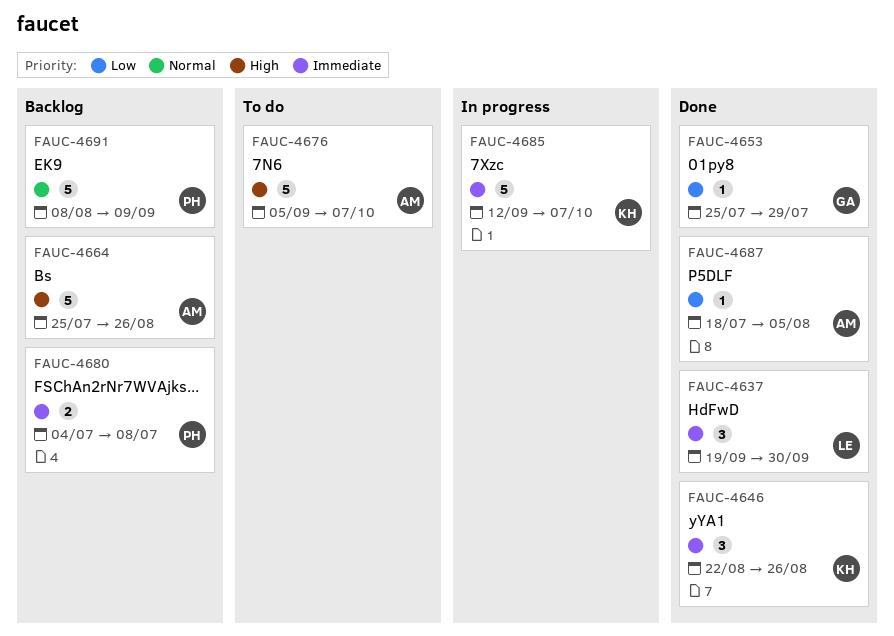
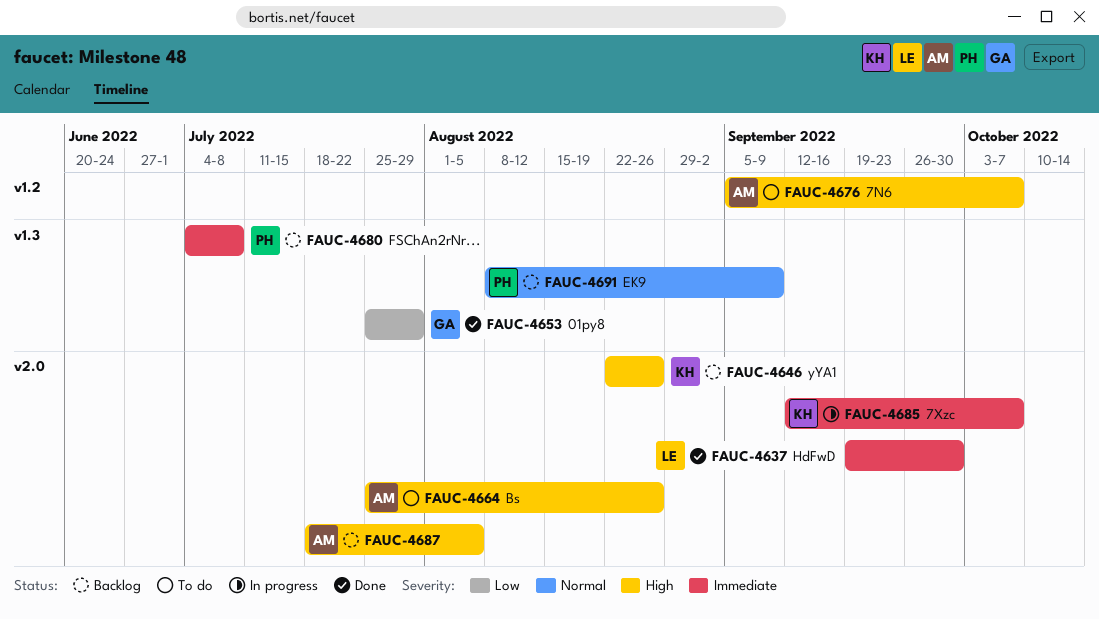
FAUC-4646, status: Done -> Backlog
FAUC-4646, priority: Immediate -> High
FAUC-4664, status: Backlog -> To do
FAUC-4687, status: Done -> Backlog
FAUC-4687, priority: Low -> High

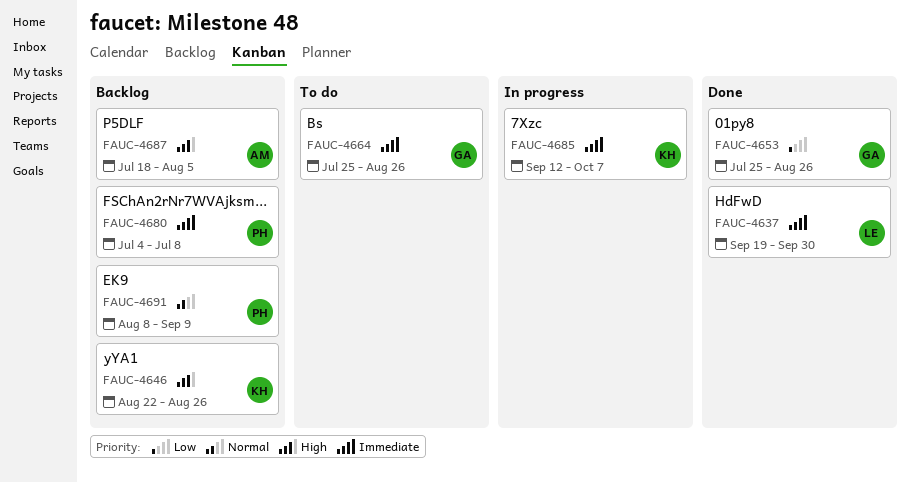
FAUC-4653, due: Jul 29 -> Aug 26
FAUC-4664, owner: AM -> GA
FAUC-4664, priority: High -> Immediate
FAUC-4676: present -> none

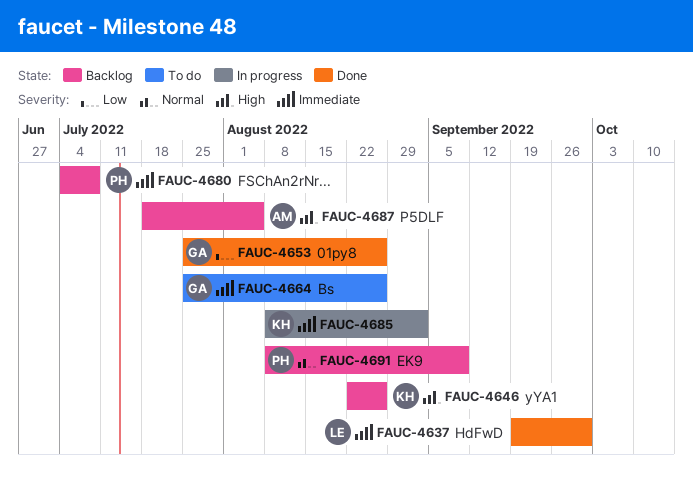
FAUC-4685, start: Sep 12 -> Aug 8
FAUC-4685, due: Oct 7 -> Sep 2

